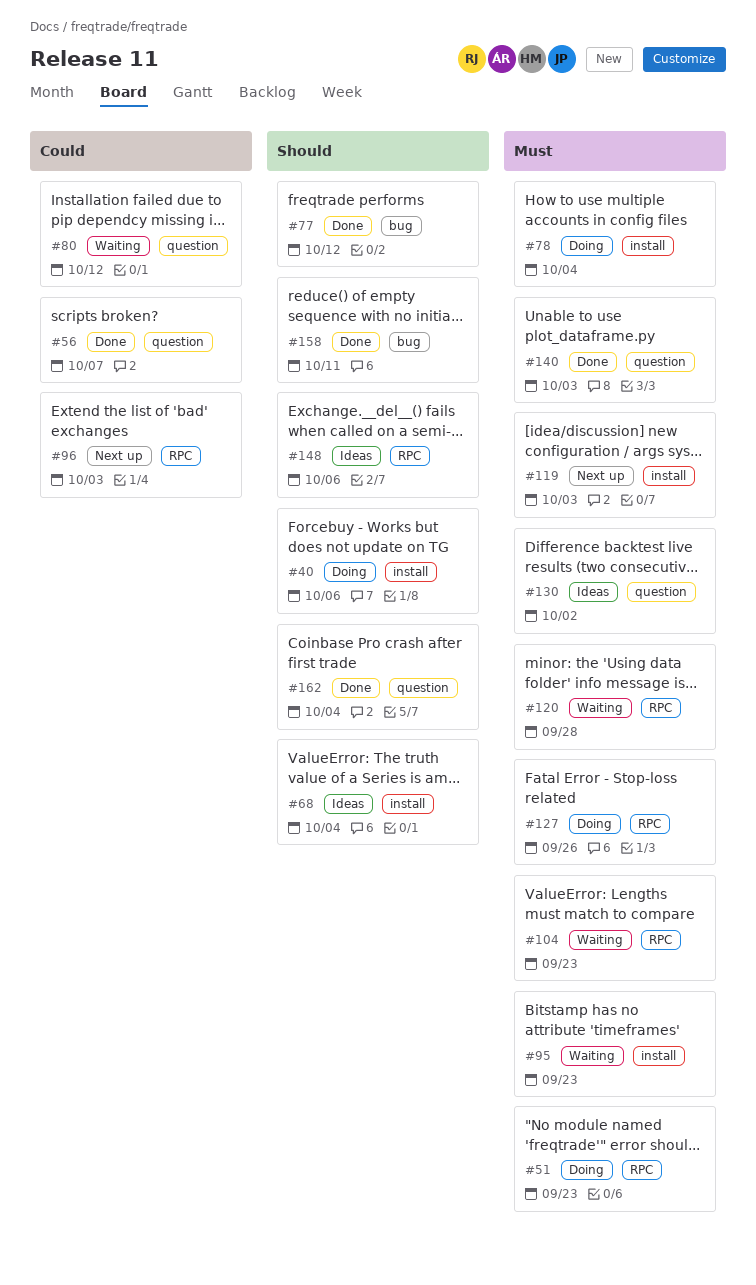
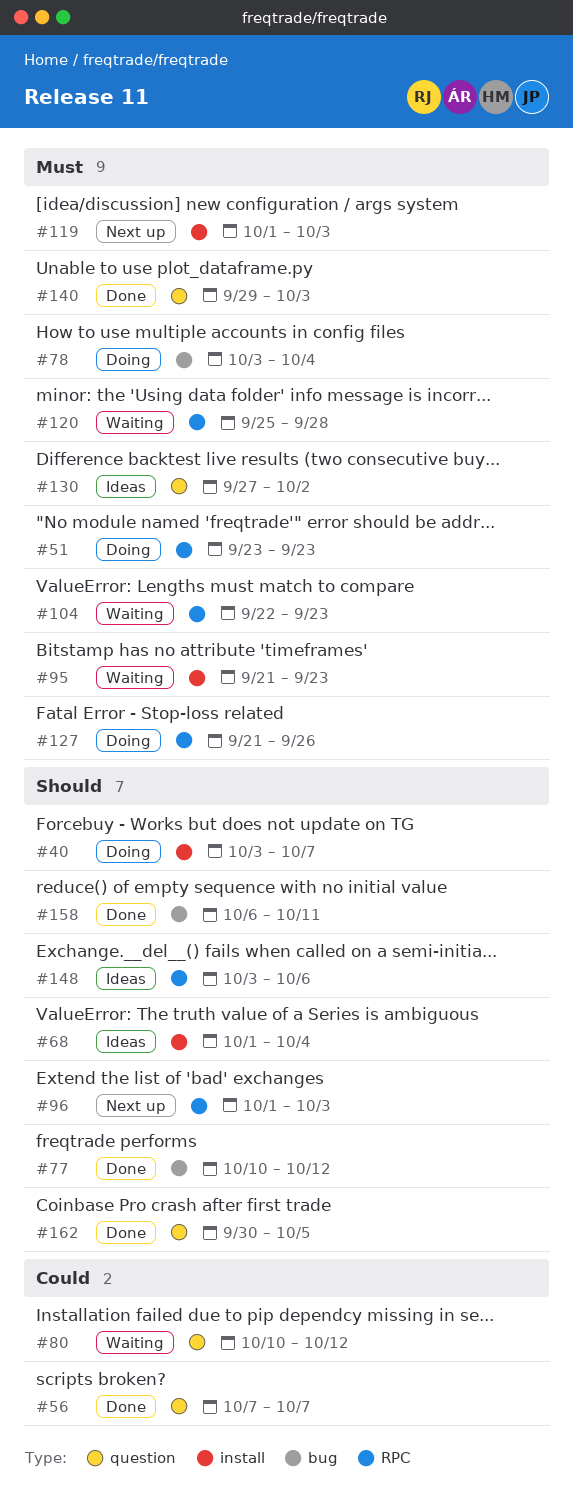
#40, due: Oct 6 -> Oct 7
#78, label: install -> bug
#96, priority: Could -> Should
#162, due: Oct 4 -> Oct 5

